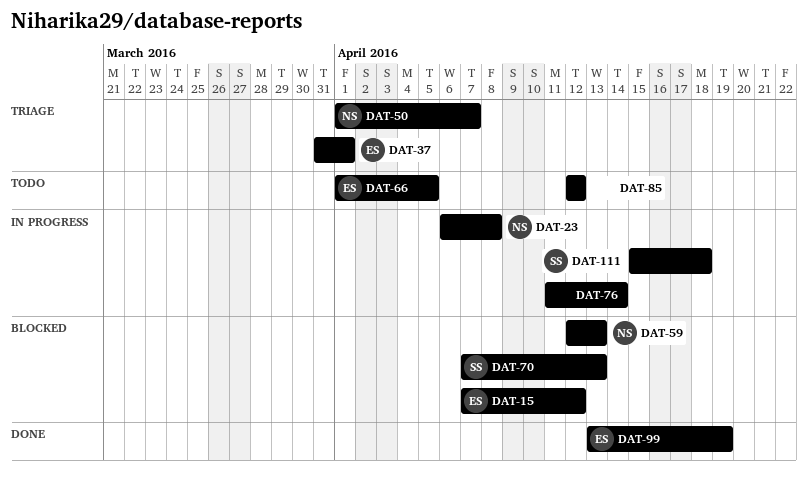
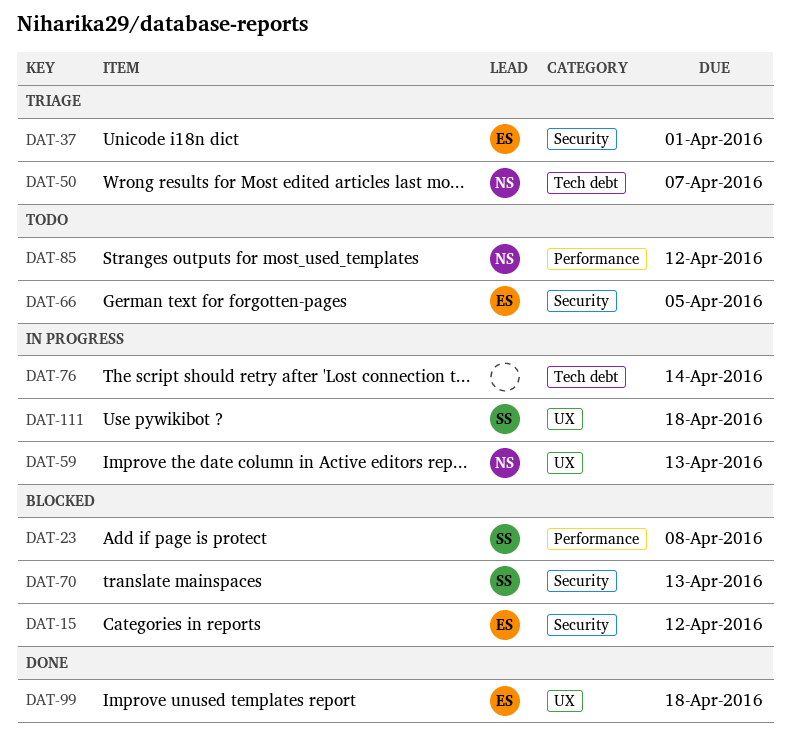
DAT-23, status: In progress -> Blocked
DAT-23, owner: NS -> SS
DAT-59, status: Blocked -> In progress
DAT-85, owner: none -> NS
DAT-99, due: Apr 19 -> Apr 18

